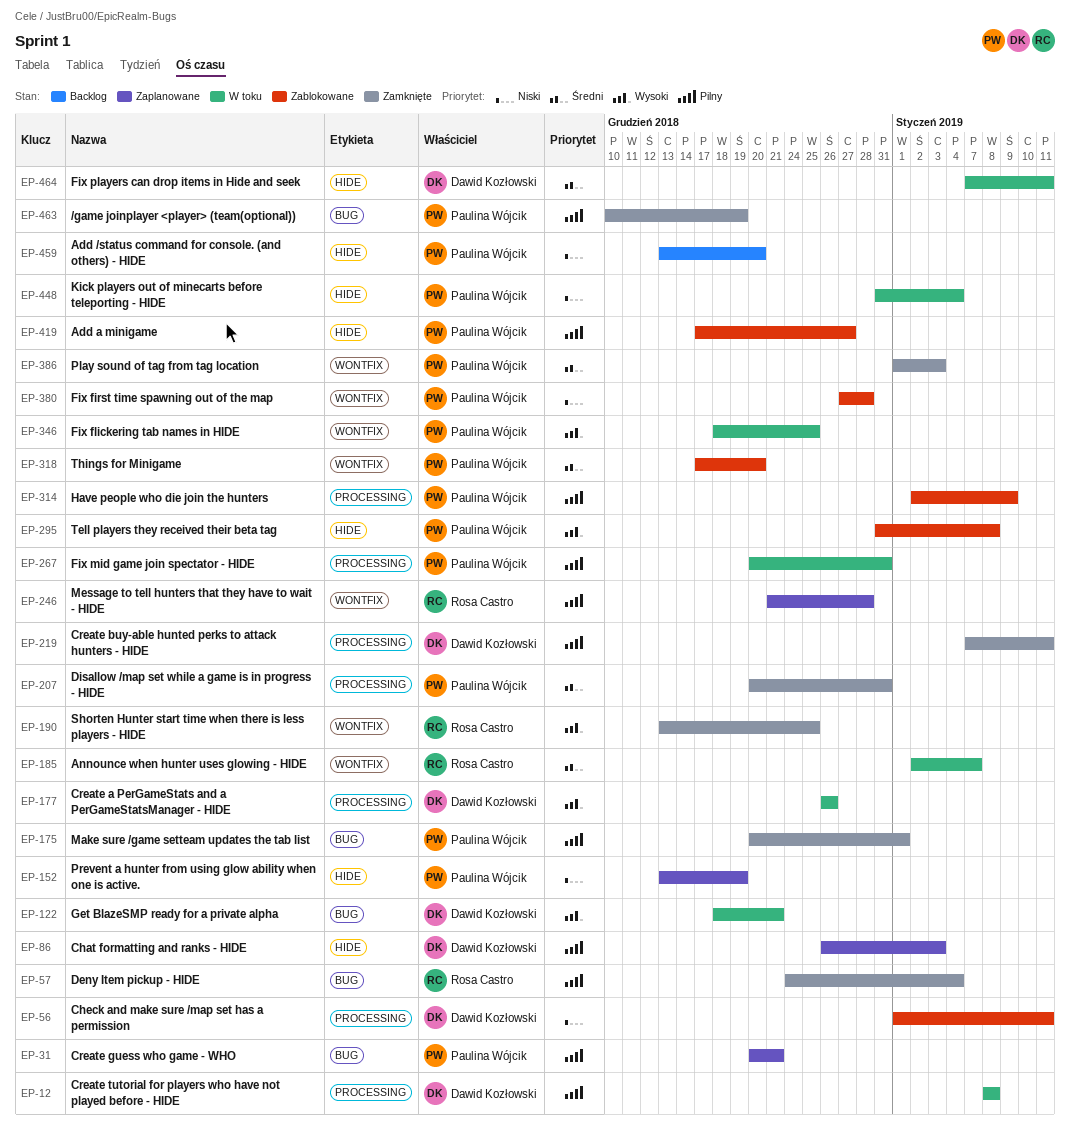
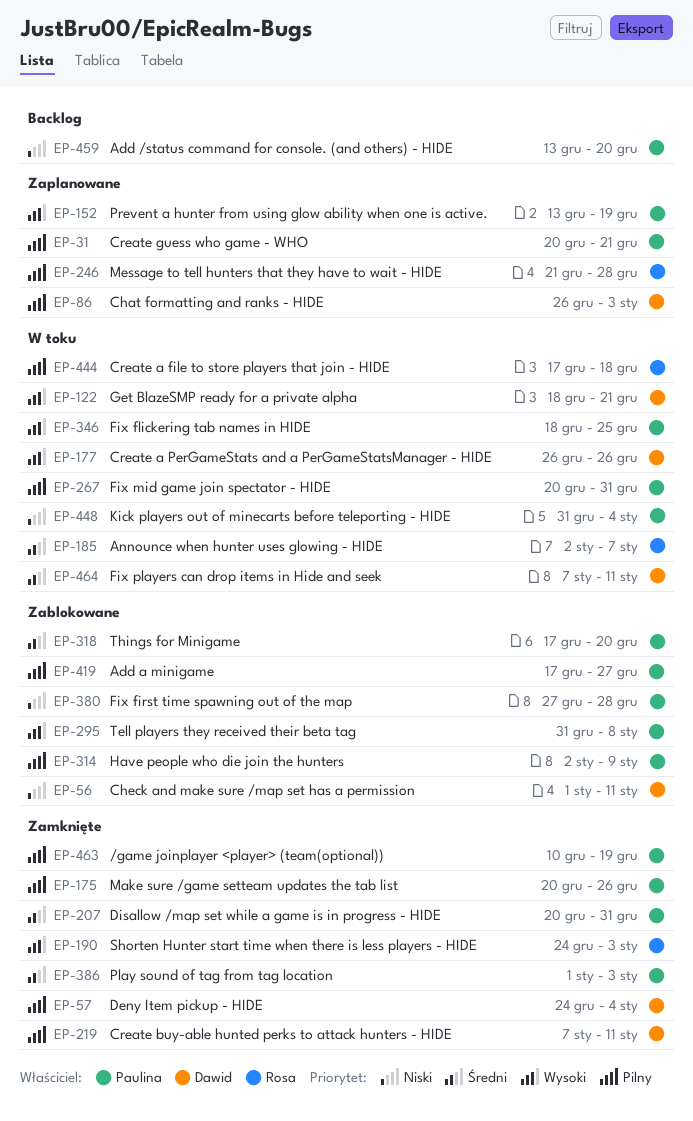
EP-12: present -> none
EP-57, owner: Rosa Castro -> Dawid Kozłowski
EP-152, priority: Niski -> Wysoki
EP-175, due: Jan 1 -> Dec 26
EP-190, start: Dec 13 -> Dec 24
EP-190, due: Dec 25 -> Jan 3
EP-444: none -> present

